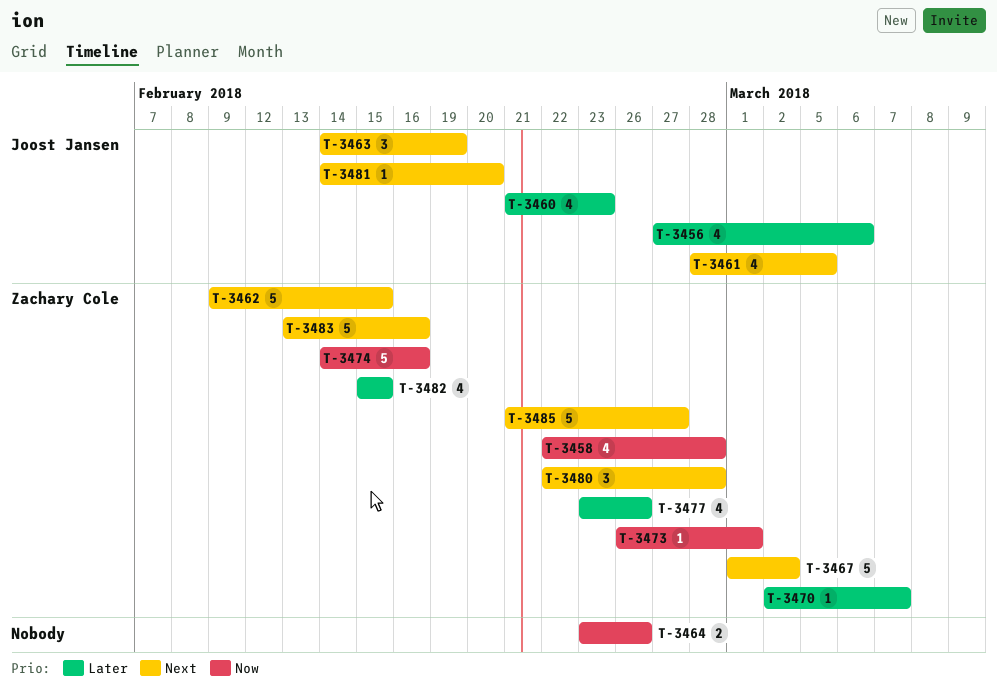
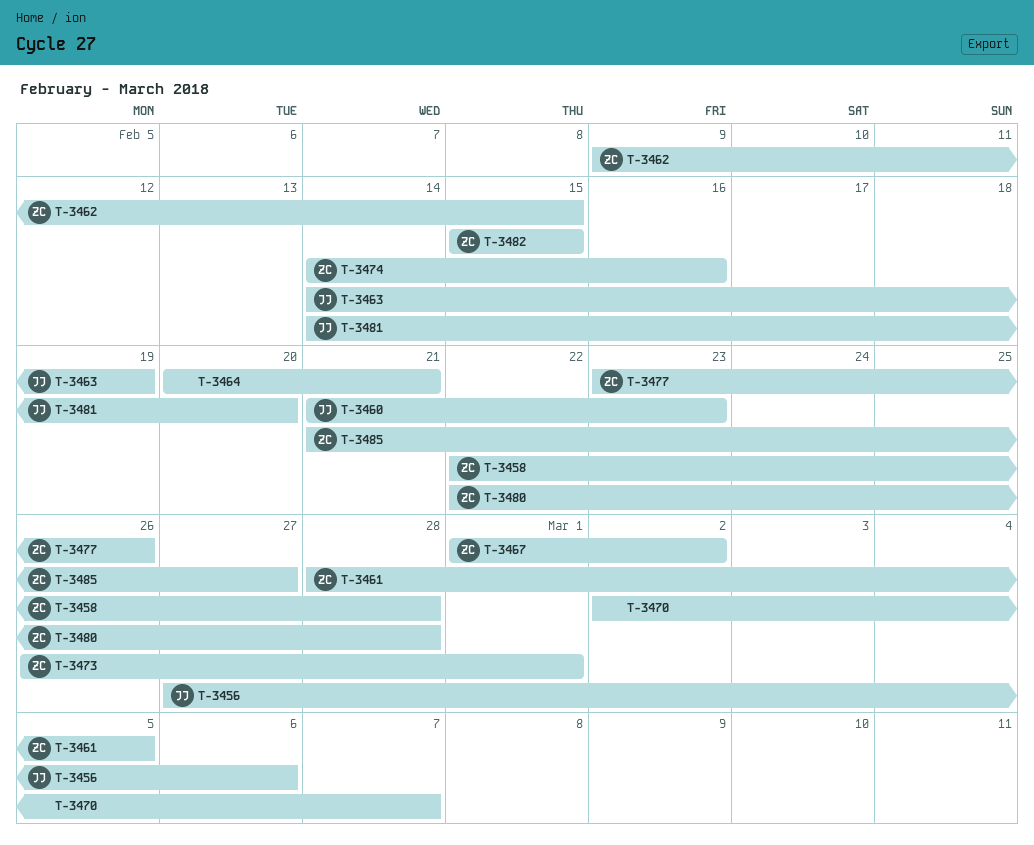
T-3461, owner: Joost Jansen -> Zachary Cole
T-3464, start: Feb 23 -> Feb 20
T-3464, due: Feb 26 -> Feb 21
T-3470, owner: Zachary Cole -> none
T-3483: present -> none

